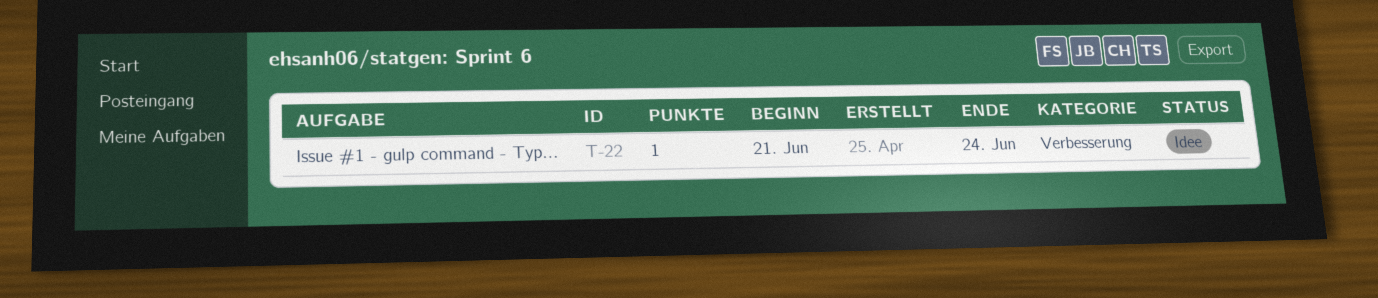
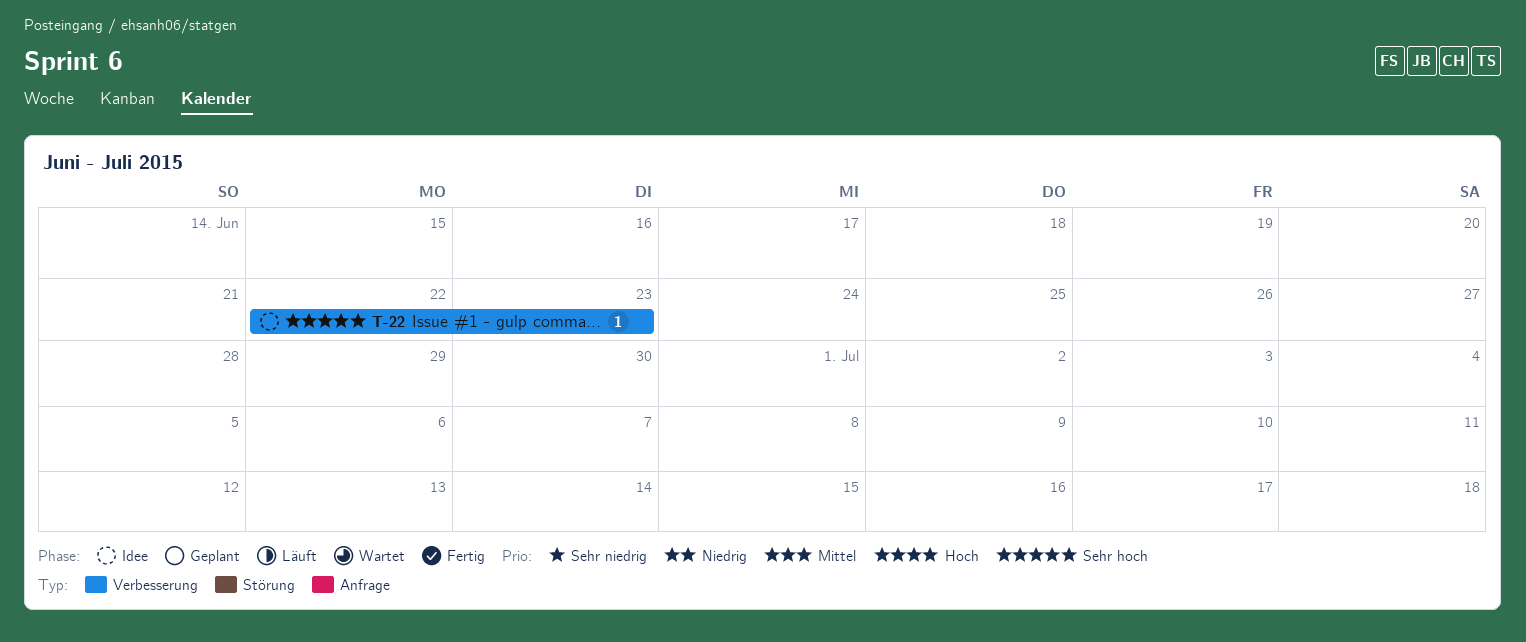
T-22, start: Jun 21 -> Jun 22
T-22, due: Jun 24 -> Jun 23

